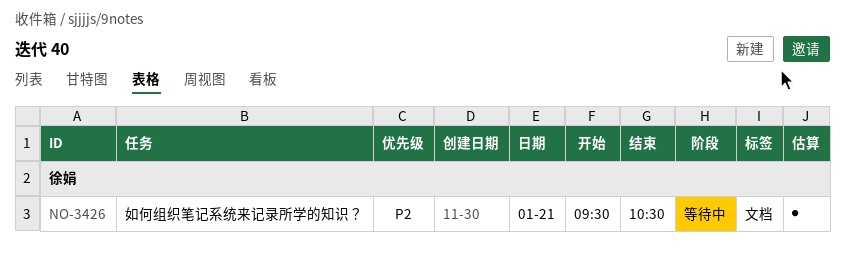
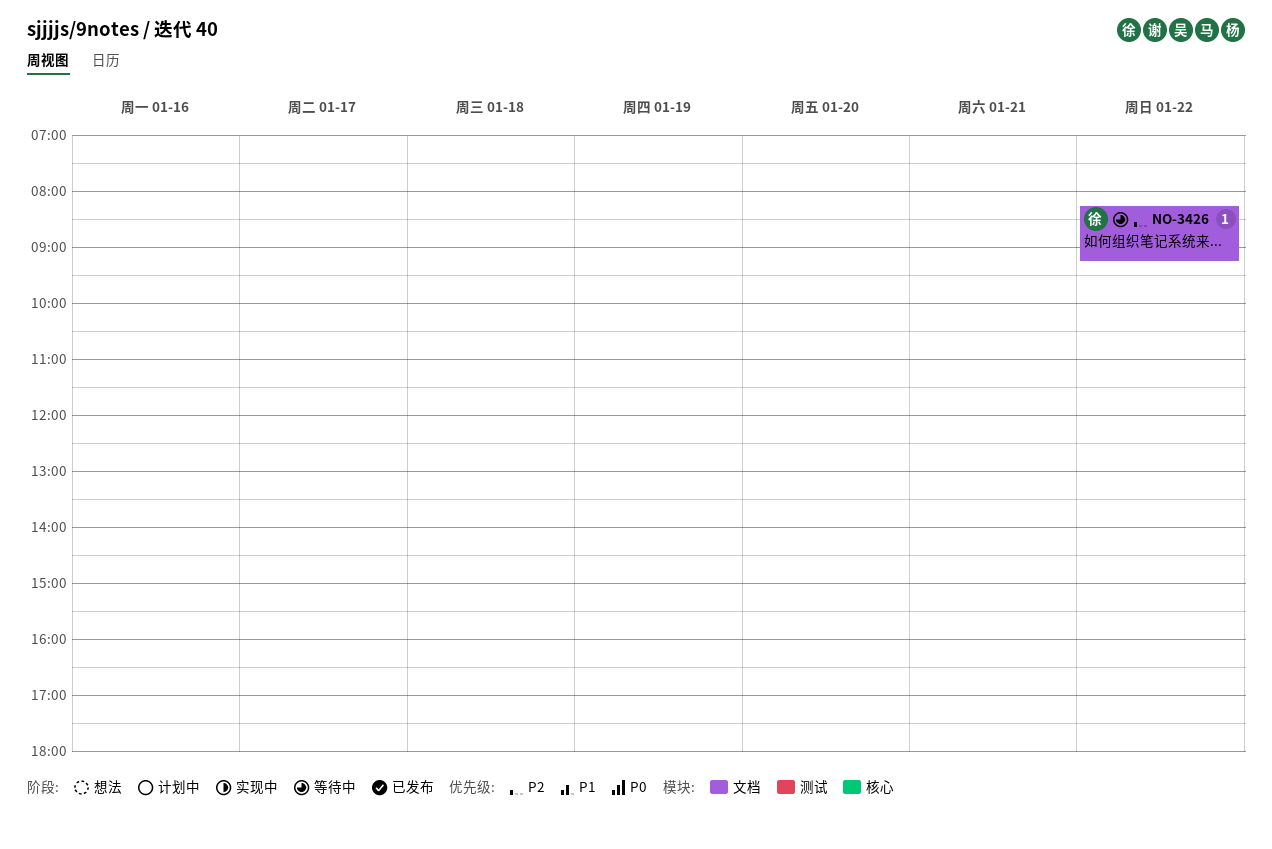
NO-3426, day: Jan 21 -> Jan 22
NO-3426, begins: 09:30 -> 08:15
NO-3426, ends: 10:30 -> 09:15

